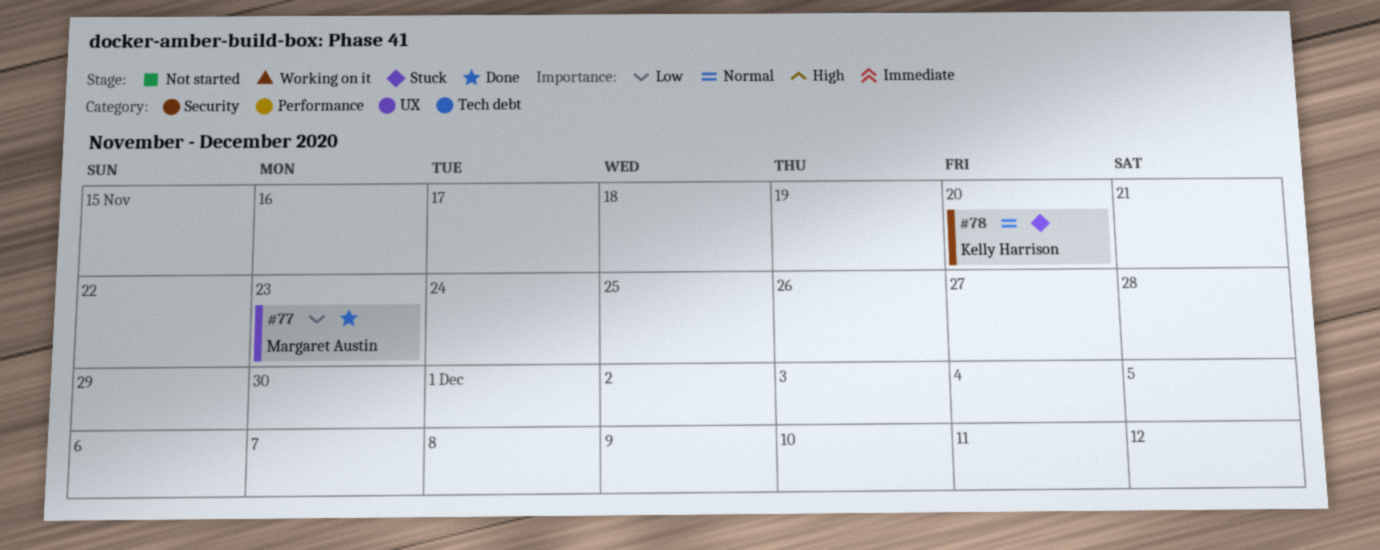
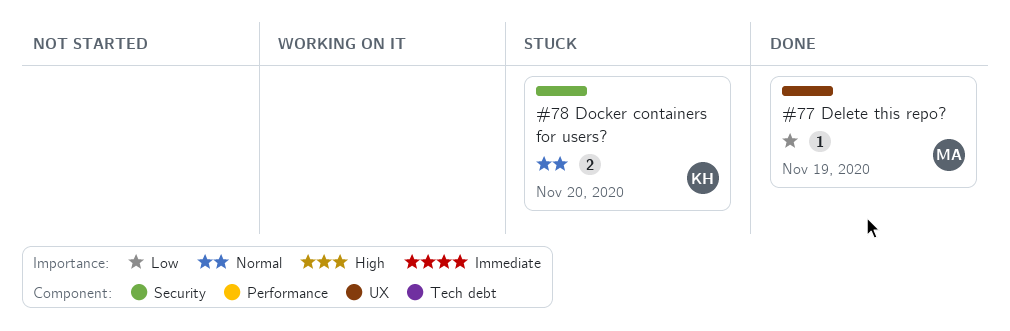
#77, due: Nov 23 -> Nov 19

